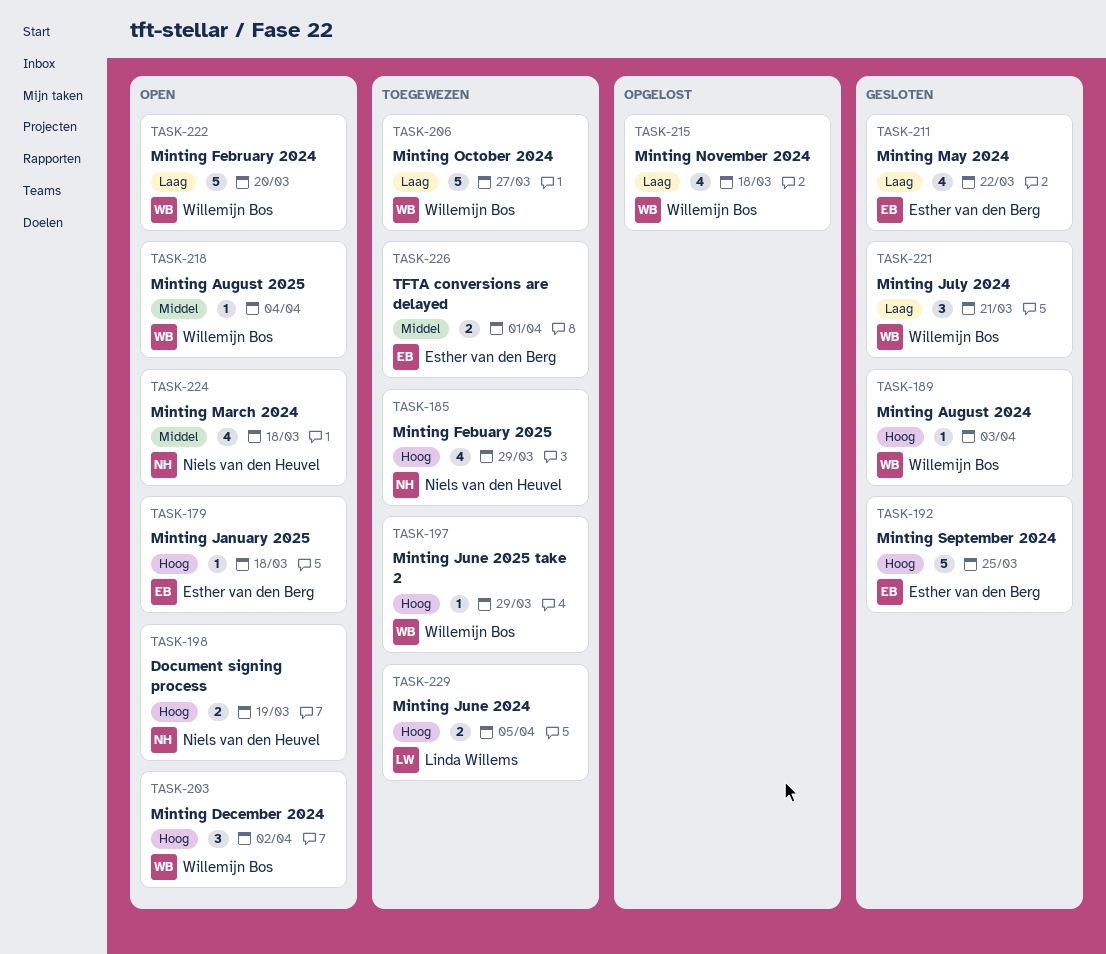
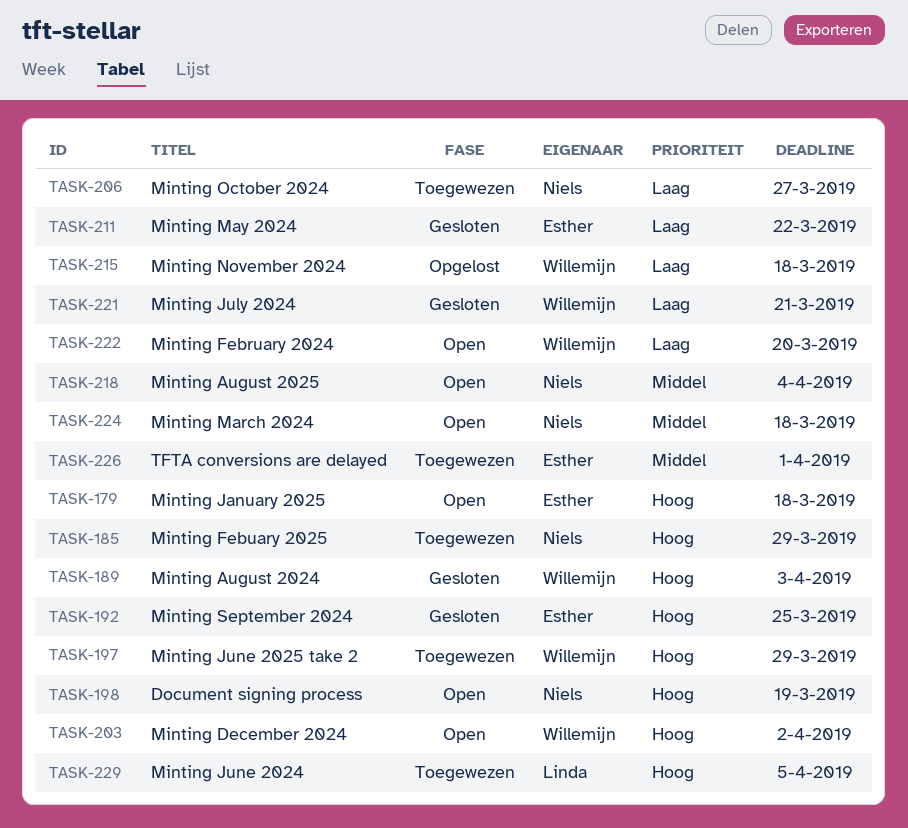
TASK-206, owner: Willemijn Bos -> Niels van den Heuvel
TASK-218, owner: Willemijn Bos -> Niels van den Heuvel

